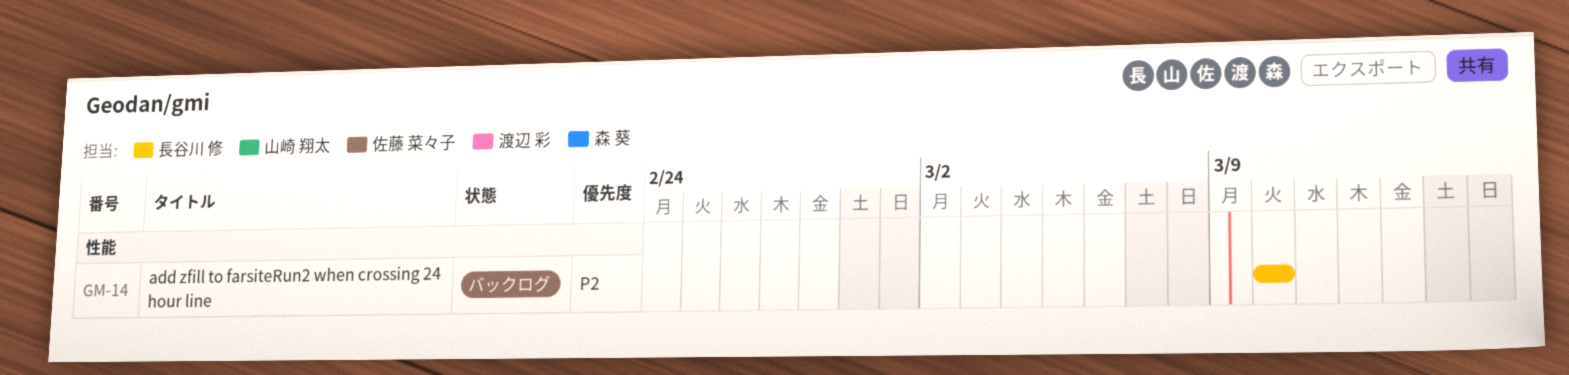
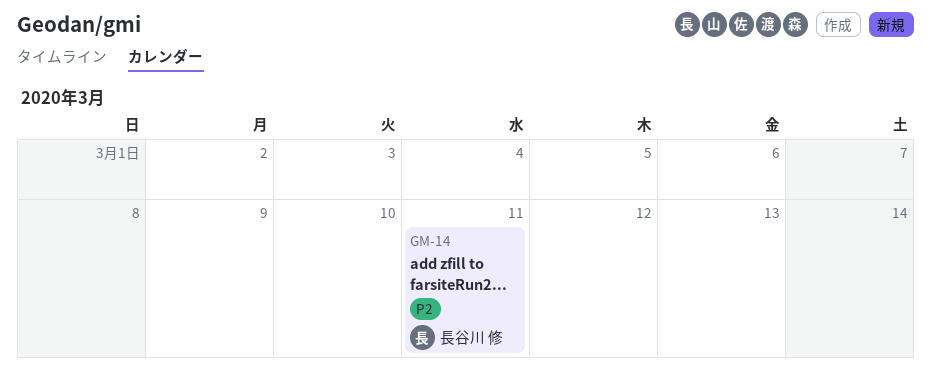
GM-14, due: Mar 10 -> Mar 11

